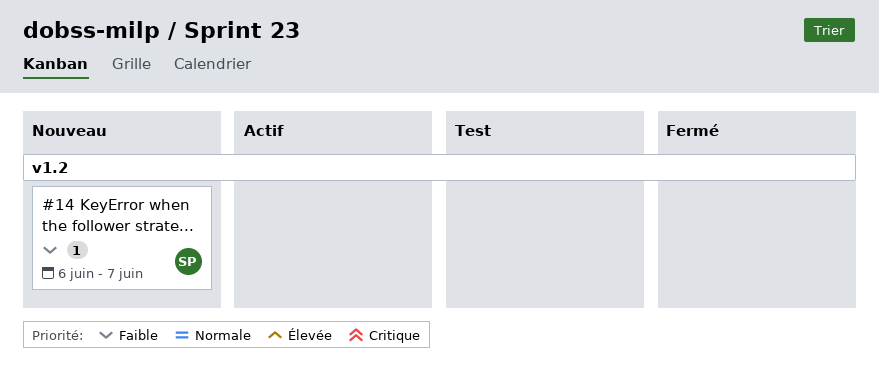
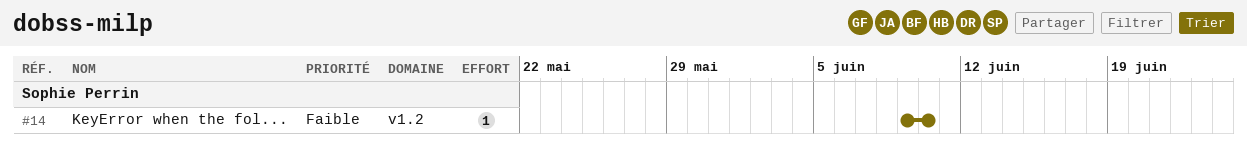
#14, start: Jun 6 -> Jun 9
#14, due: Jun 7 -> Jun 10

